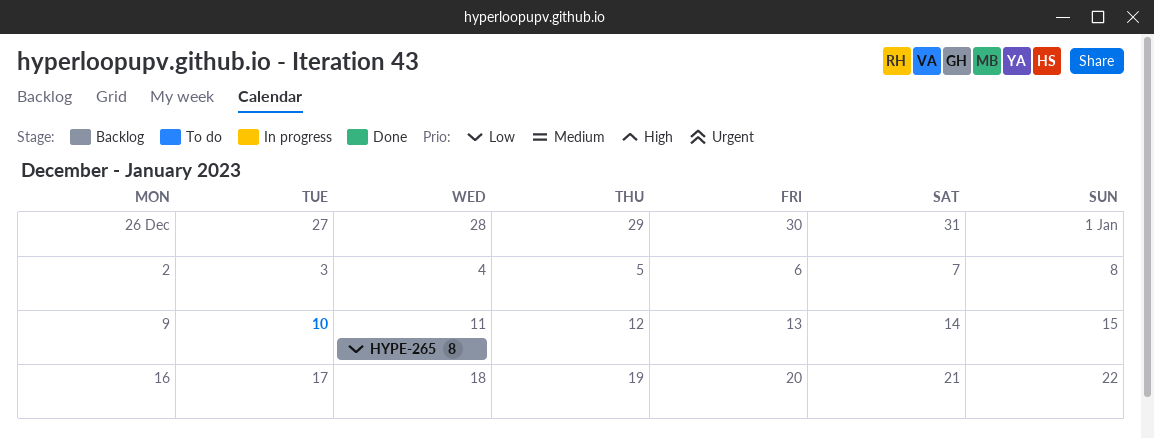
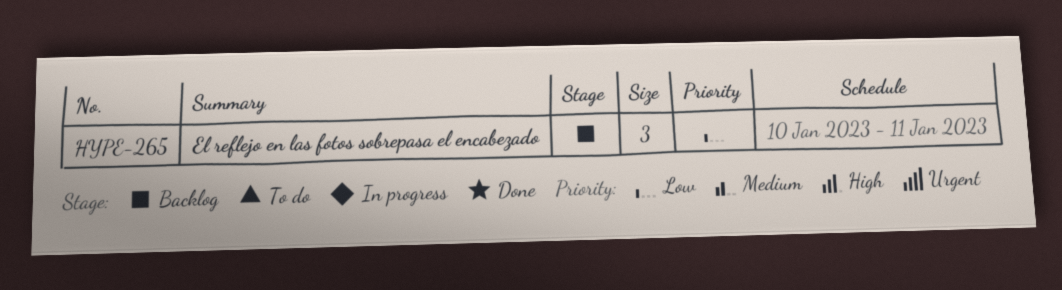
HYPE-265, estimate: 8 -> 3
HYPE-265, start: Jan 11 -> Jan 10

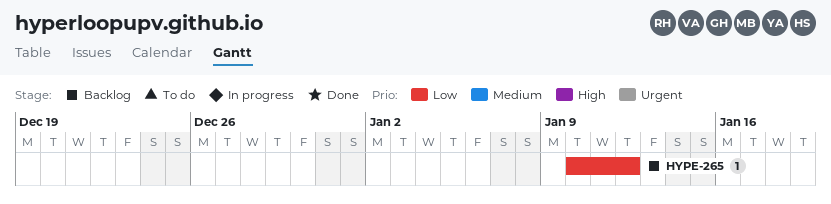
HYPE-265, estimate: 3 -> 1
HYPE-265, due: Jan 11 -> Jan 12

